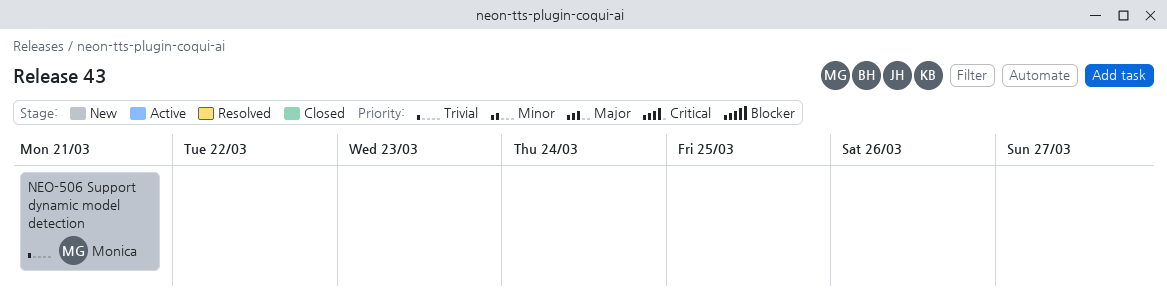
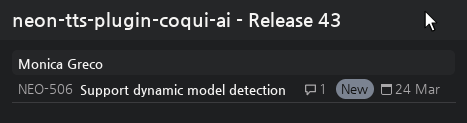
NEO-506, due: Mar 21 -> Mar 24

